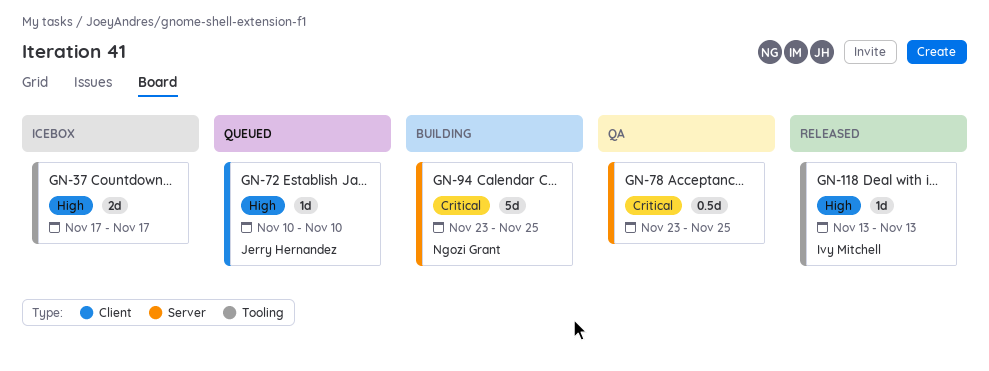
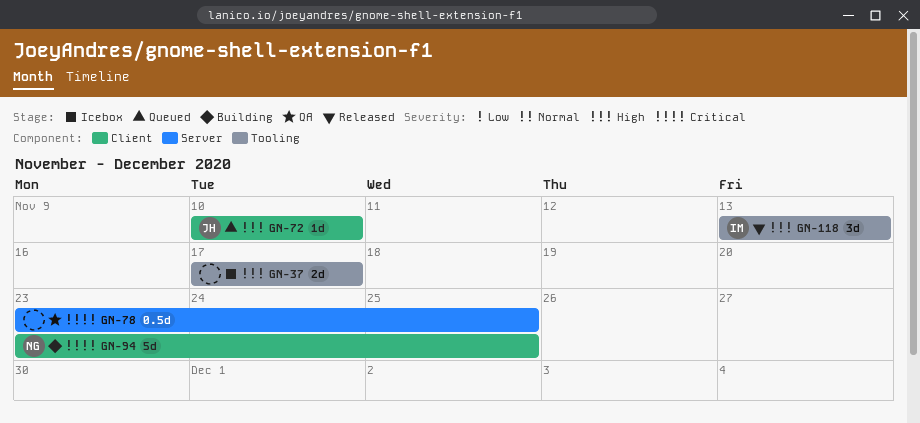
GN-94, label: Server -> Client
GN-118, estimate: 1d -> 3d

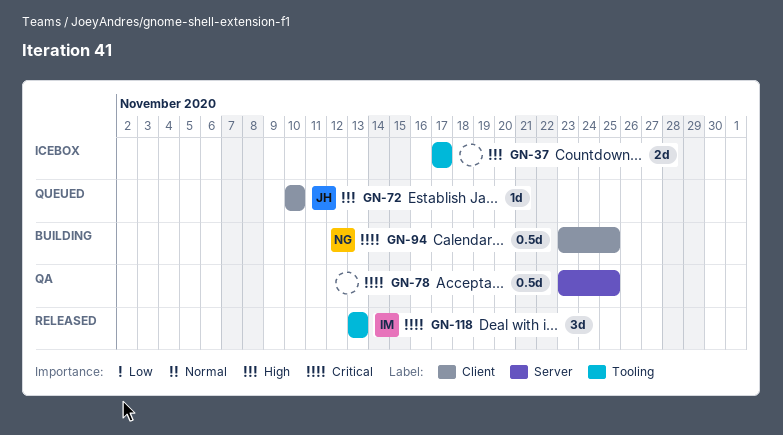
GN-94, estimate: 5d -> 0.5d
GN-118, priority: High -> Critical

